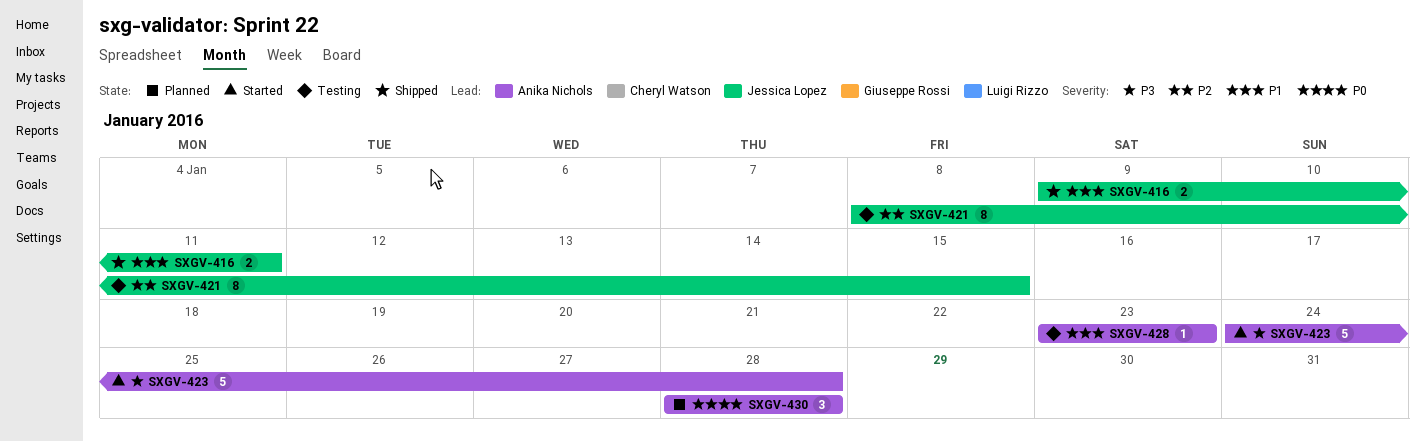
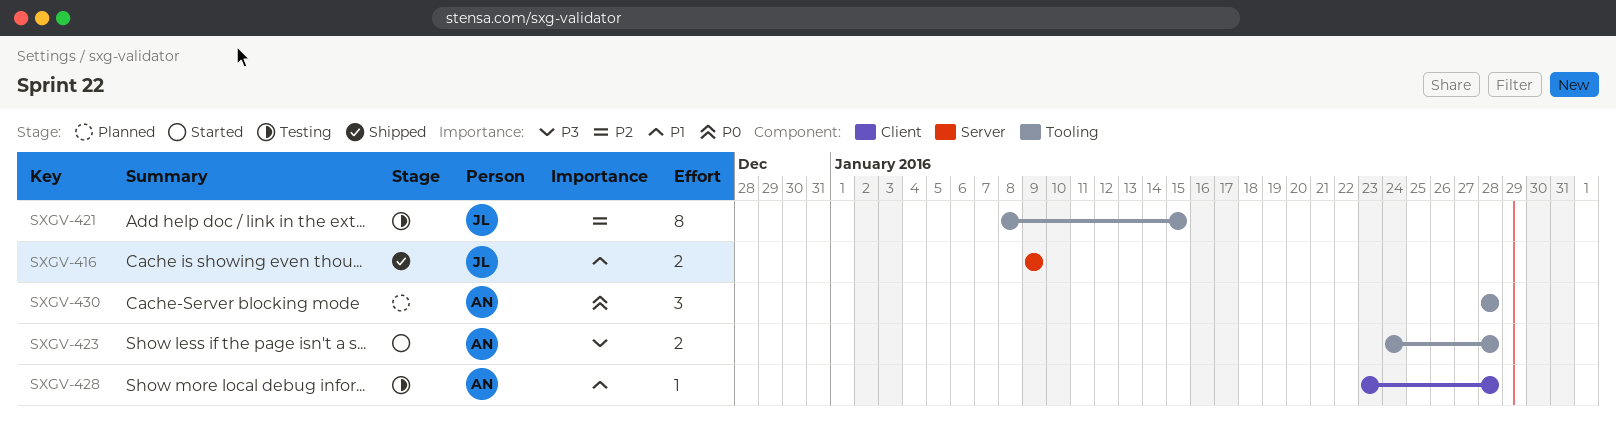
SXGV-416, due: Jan 11 -> Jan 9
SXGV-423, estimate: 5 -> 2
SXGV-428, due: Jan 23 -> Jan 28

